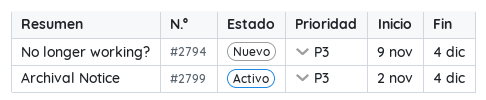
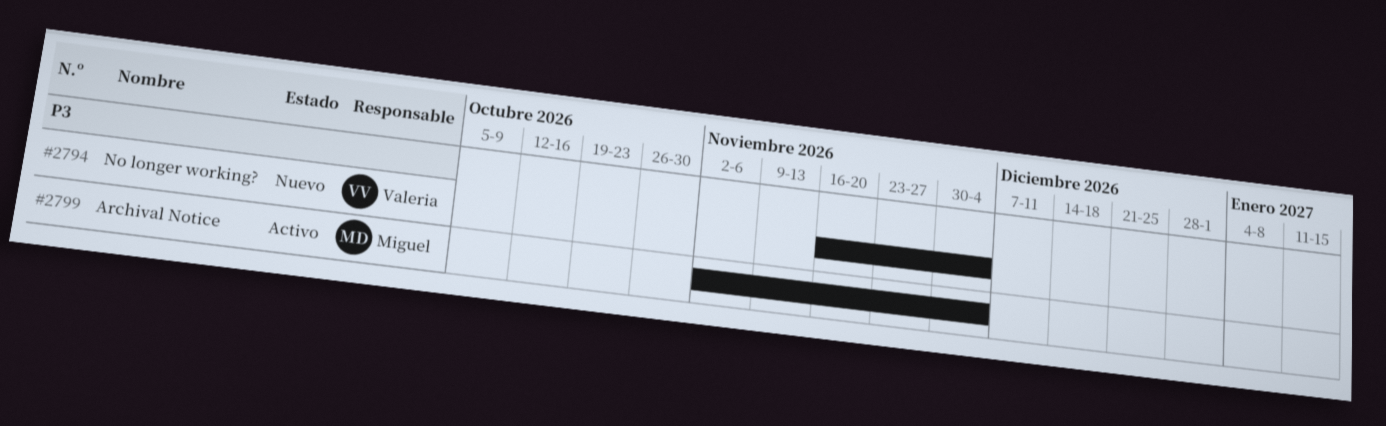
#2794, start: Nov 9 -> Nov 16

